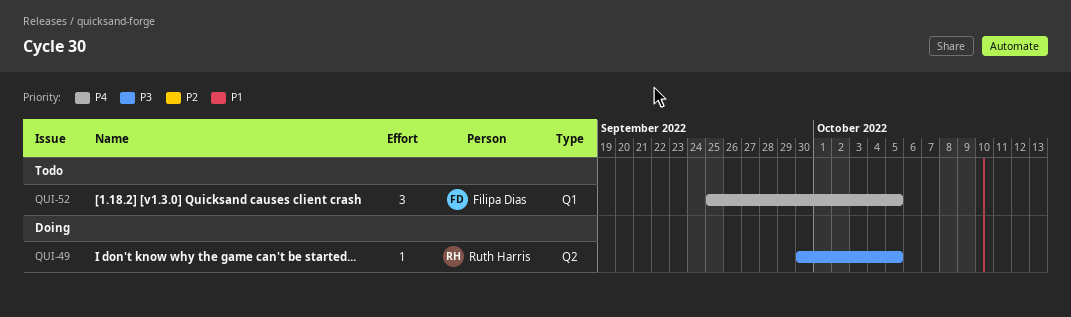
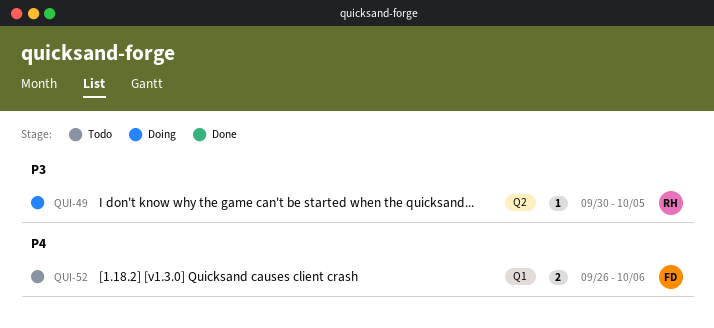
QUI-52, estimate: 3 -> 2
QUI-52, start: Sep 25 -> Sep 26
QUI-52, due: Oct 5 -> Oct 6

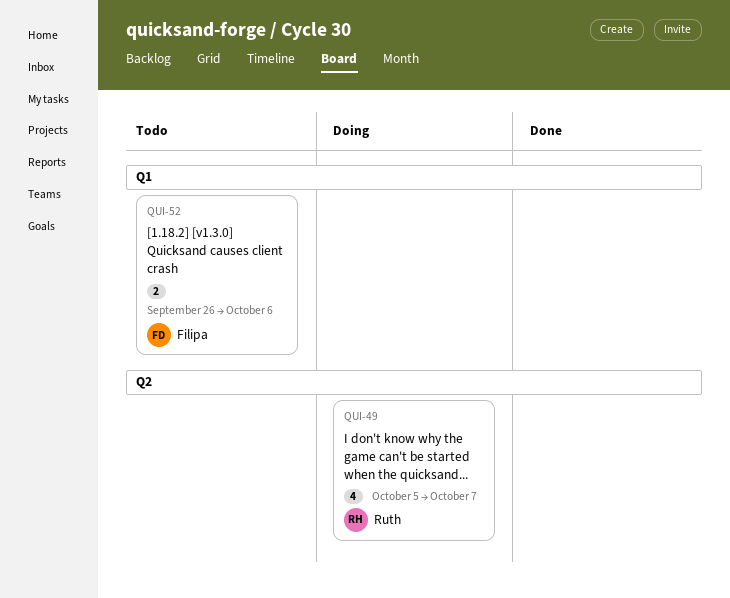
QUI-49, estimate: 1 -> 4
QUI-49, start: Sep 30 -> Oct 5
QUI-49, due: Oct 5 -> Oct 7

